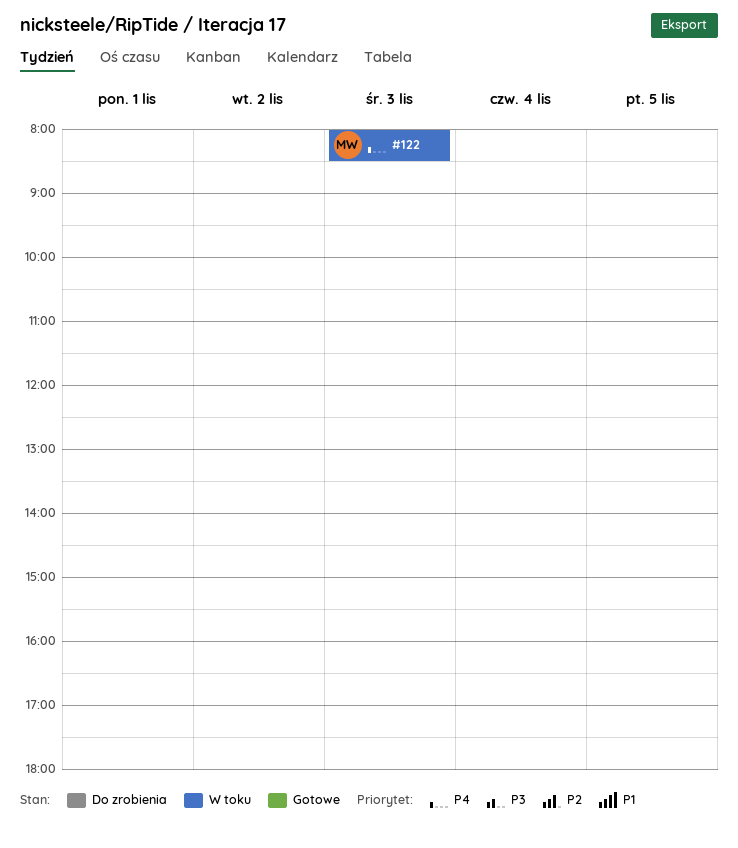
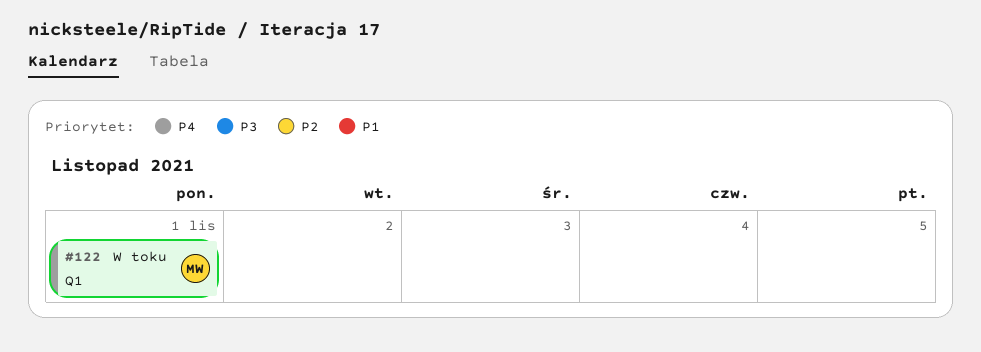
#122, day: Nov 3 -> Nov 1

